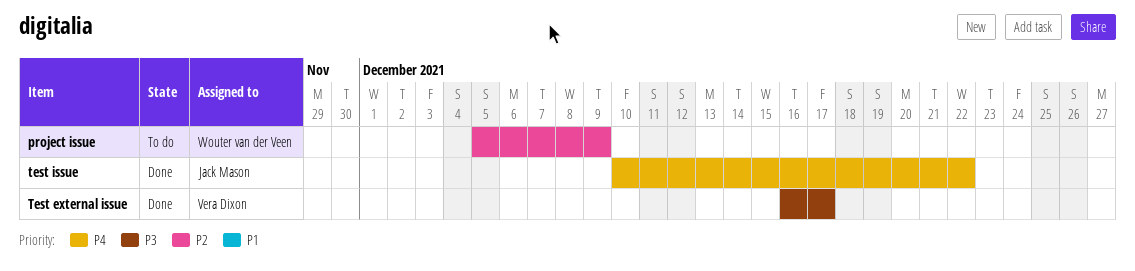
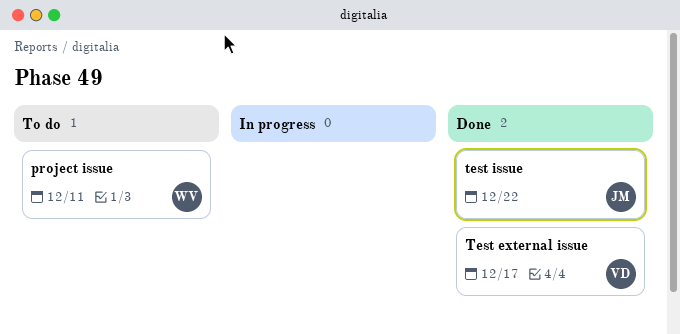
project issue, due: Dec 9 -> Dec 11

